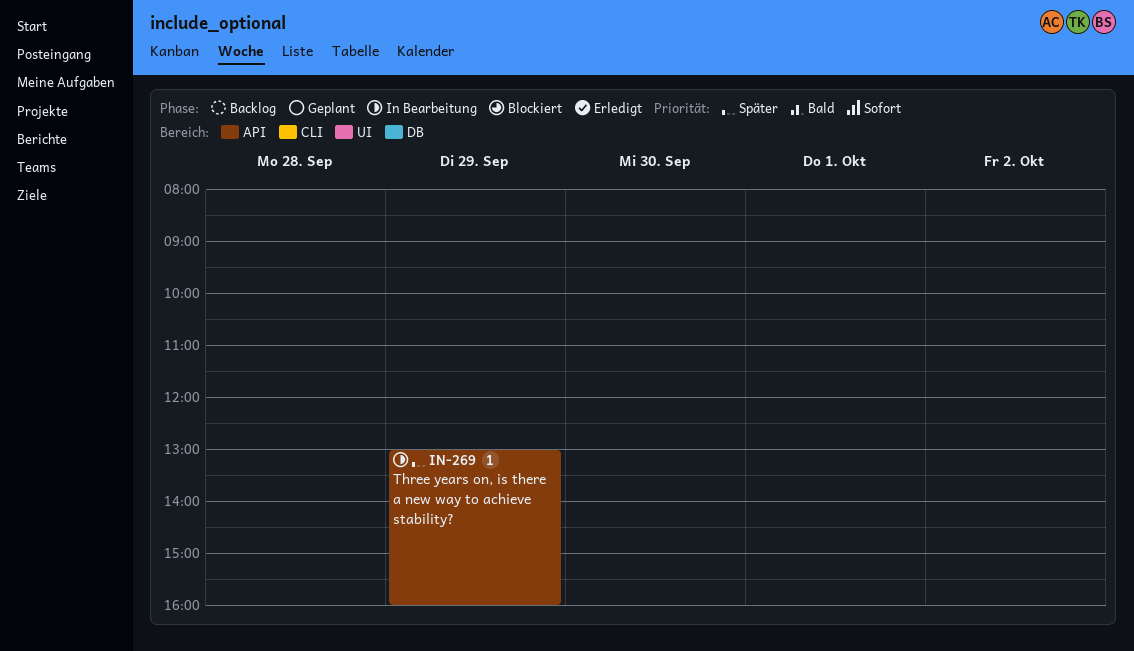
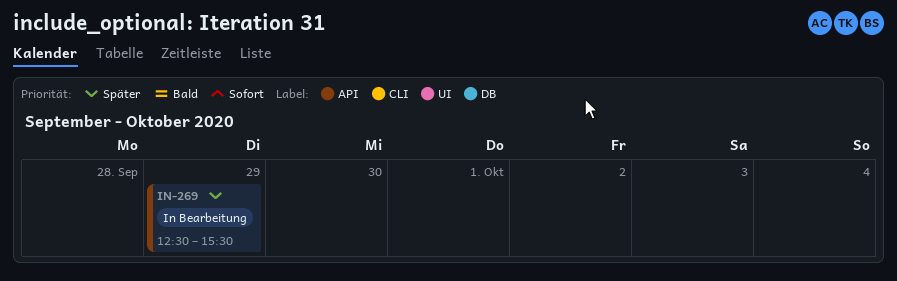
IN-269, begins: 13:00 -> 12:30
IN-269, ends: 16:00 -> 15:30

